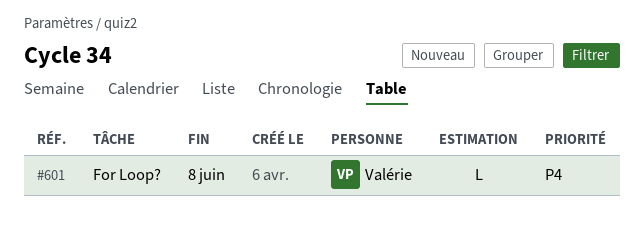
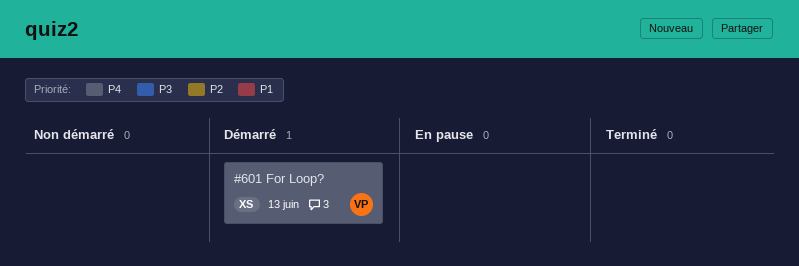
#601, estimate: L -> XS
#601, due: Jun 8 -> Jun 13

